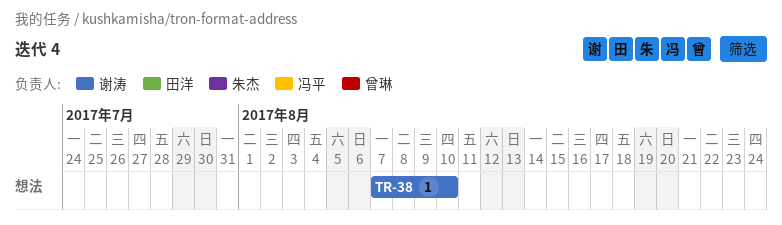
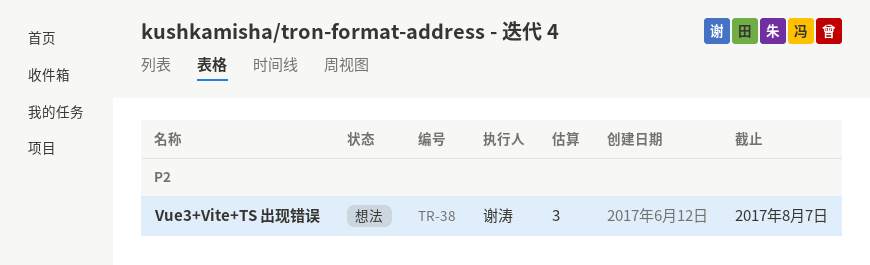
TR-38, estimate: 1 -> 3
TR-38, due: Aug 10 -> Aug 7

